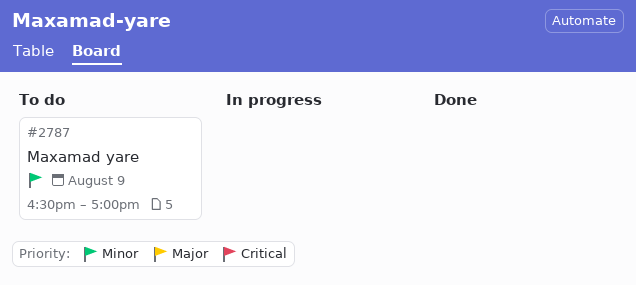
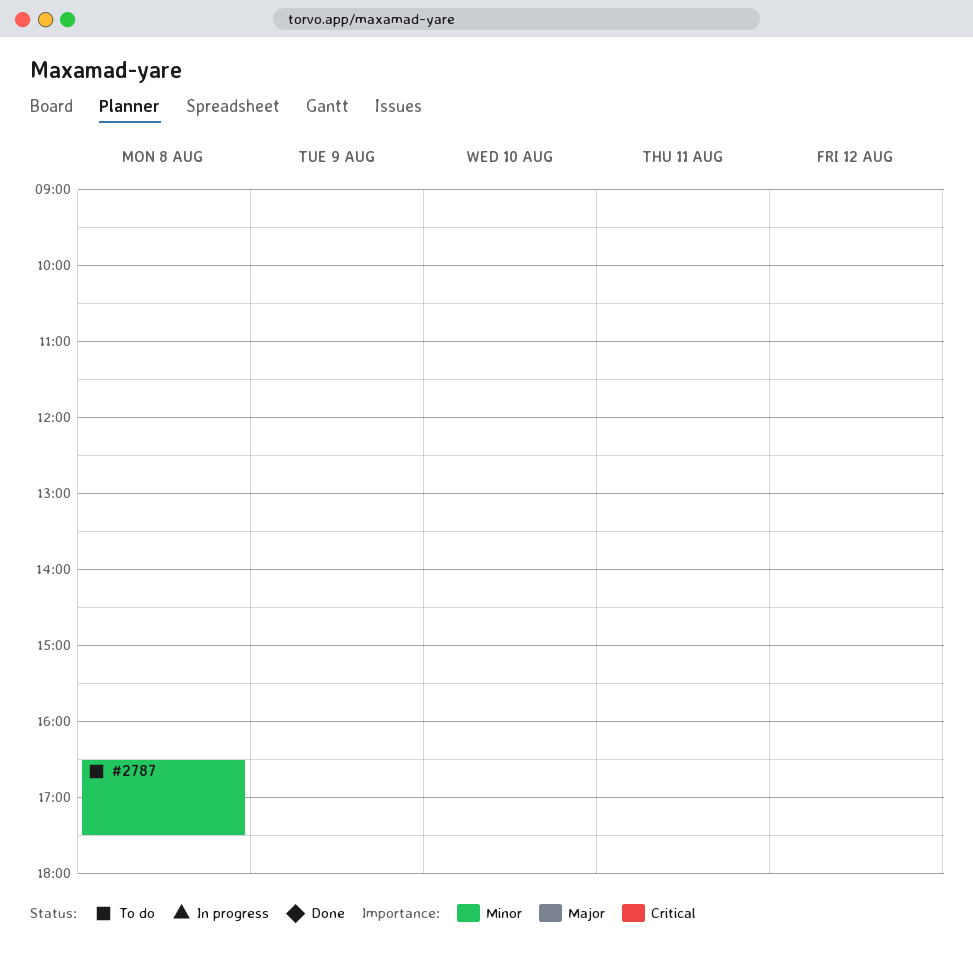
#2787, day: Aug 9 -> Aug 8
#2787, ends: 17:00 -> 17:30

